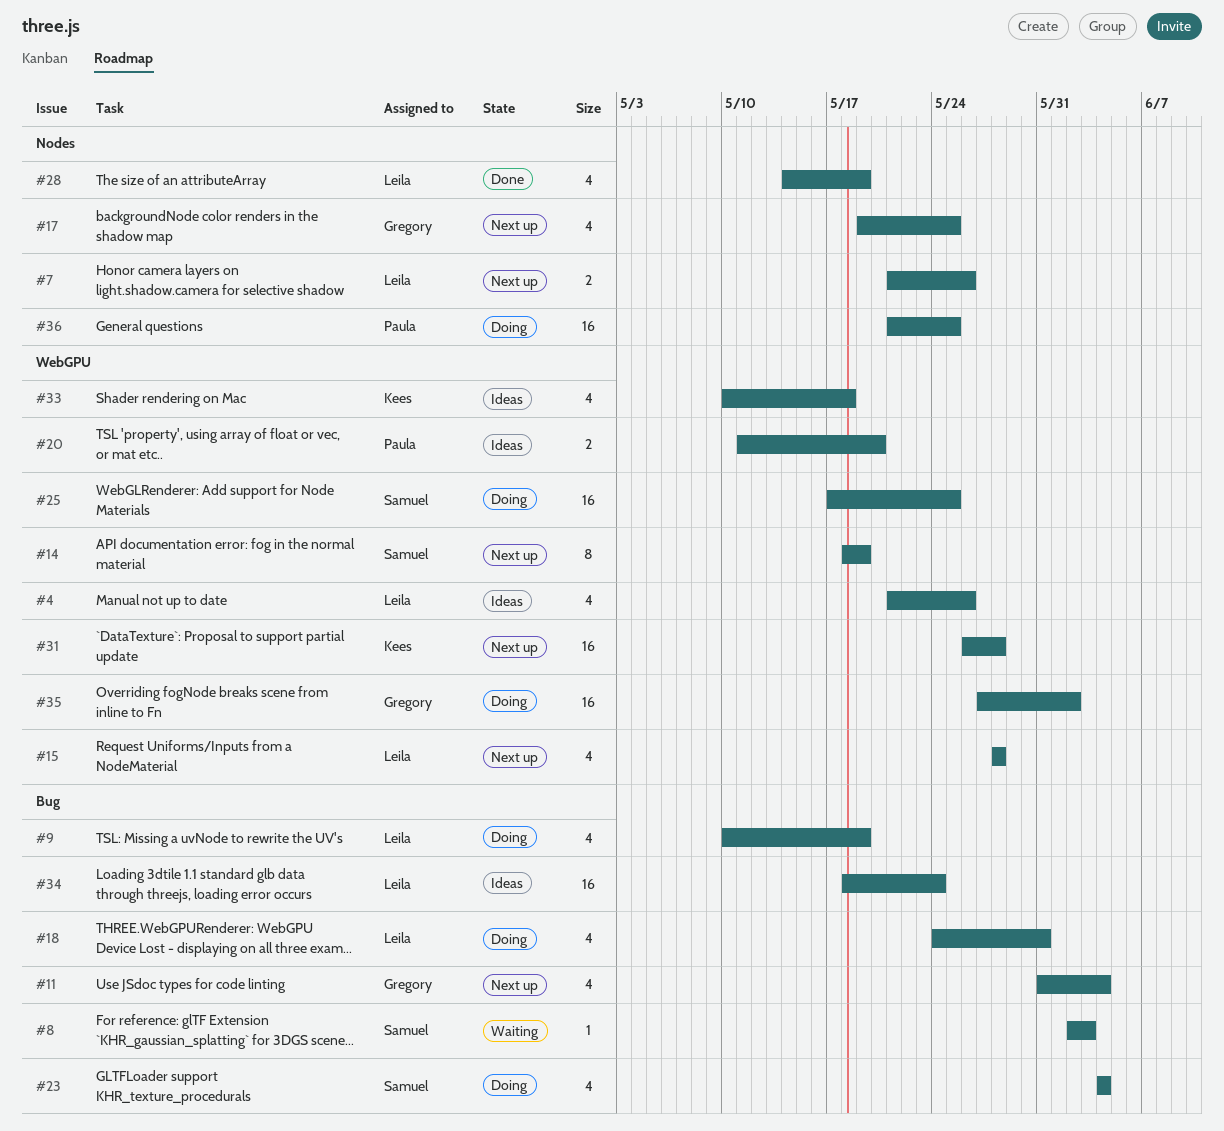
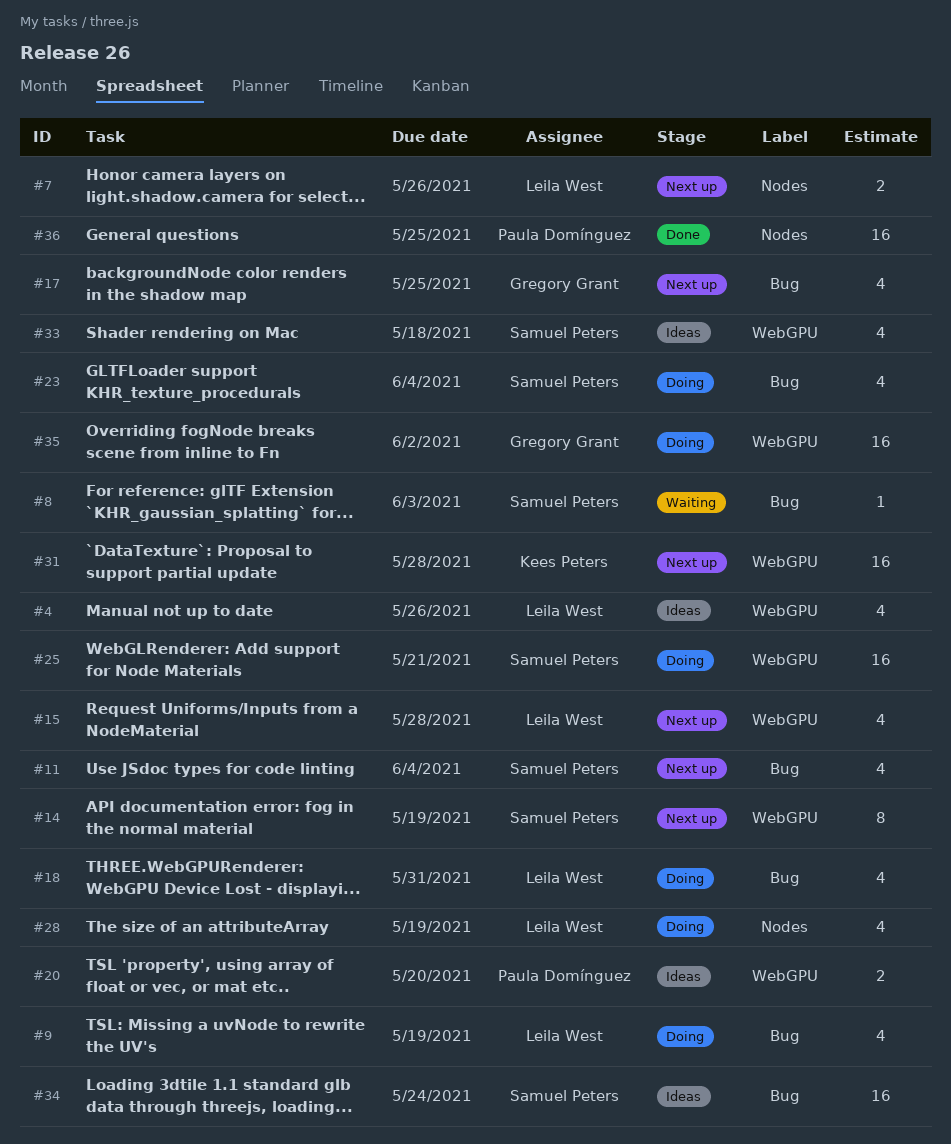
#11, owner: Gregory Grant -> Samuel Peters
#17, label: Nodes -> Bug
#25, due: May 25 -> May 21
#28, status: Done -> Doing
#33, owner: Kees Peters -> Samuel Peters
#34, owner: Leila West -> Samuel Peters
#36, status: Doing -> Done

